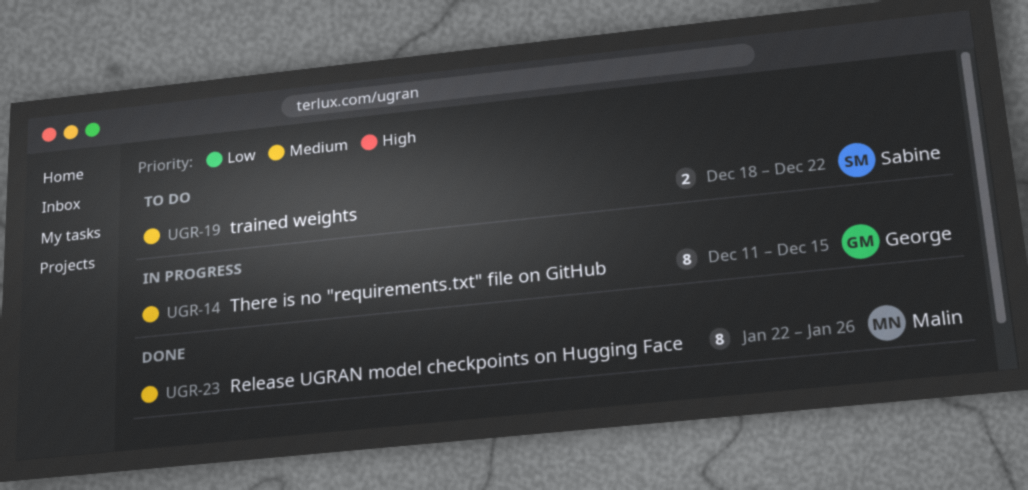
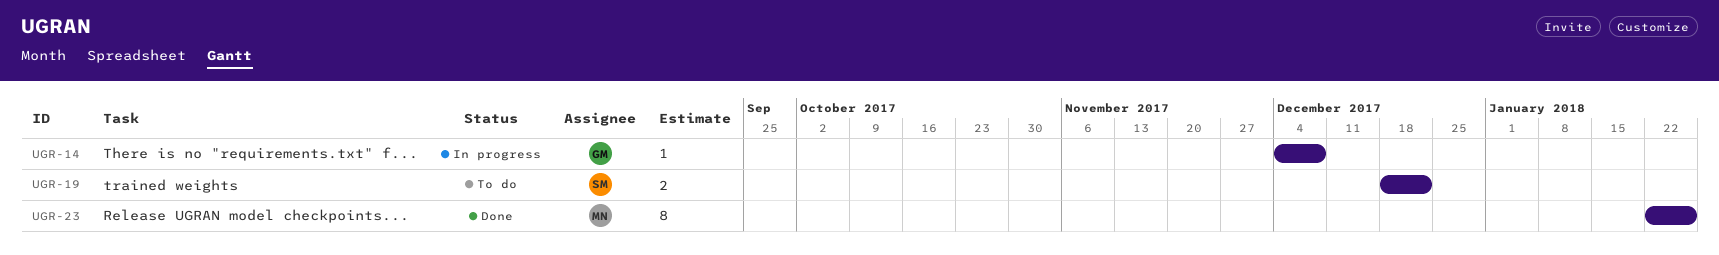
UGR-14, estimate: 8 -> 1
UGR-14, start: Dec 11 -> Dec 4
UGR-14, due: Dec 15 -> Dec 8

